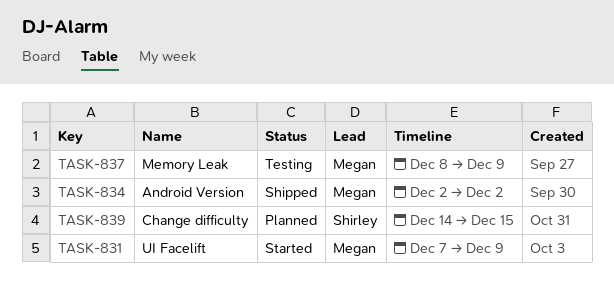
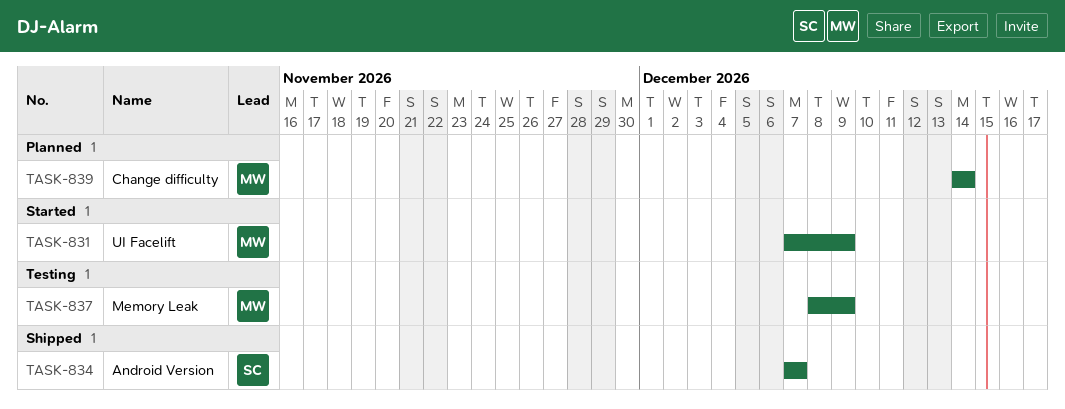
TASK-834, owner: Megan -> Shirley
TASK-834, start: Dec 2 -> Dec 7
TASK-834, due: Dec 2 -> Dec 7
TASK-839, owner: Shirley -> Megan
TASK-839, due: Dec 15 -> Dec 14

